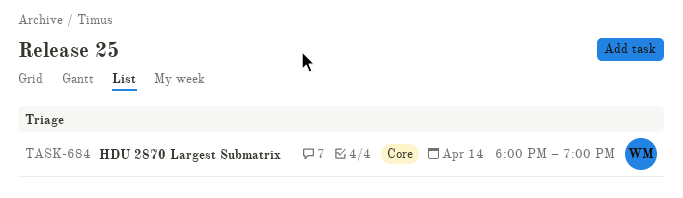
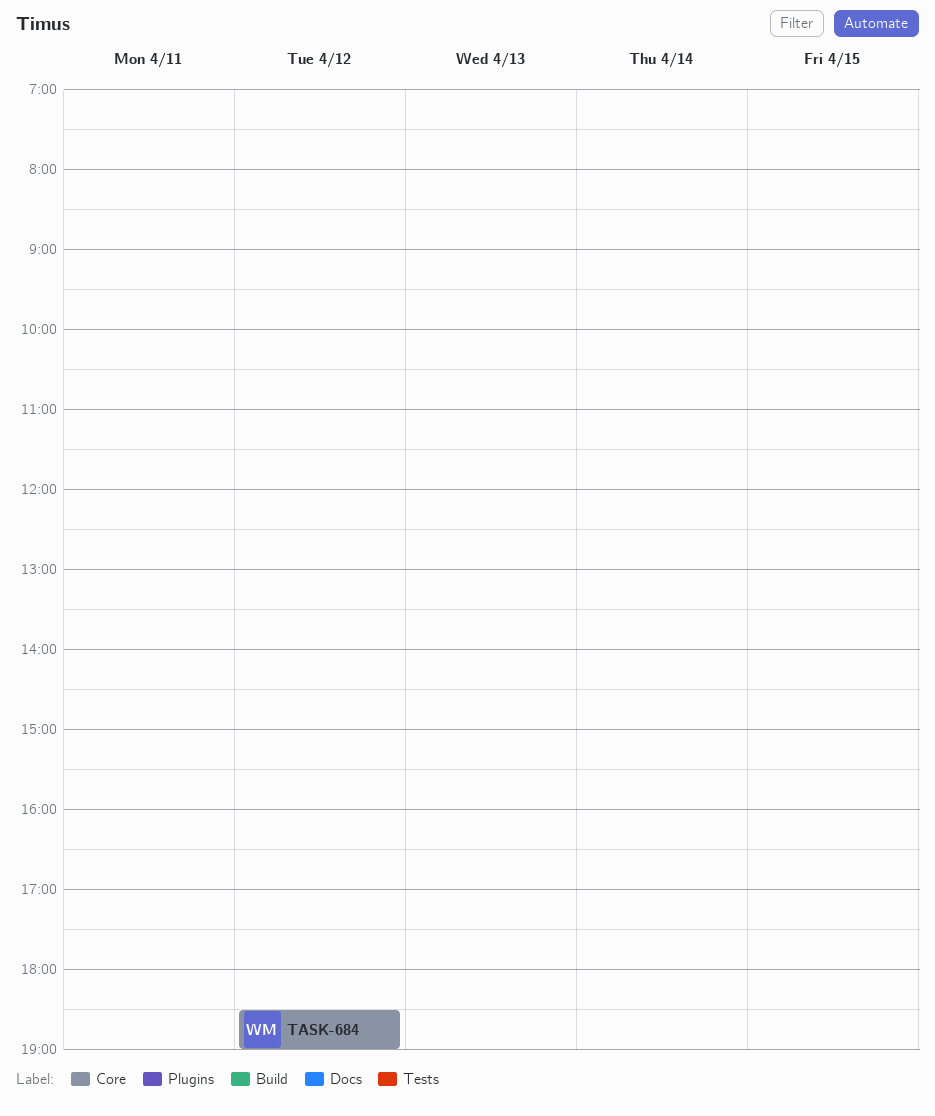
TASK-684, day: Apr 14 -> Apr 12
TASK-684, begins: 18:00 -> 18:30

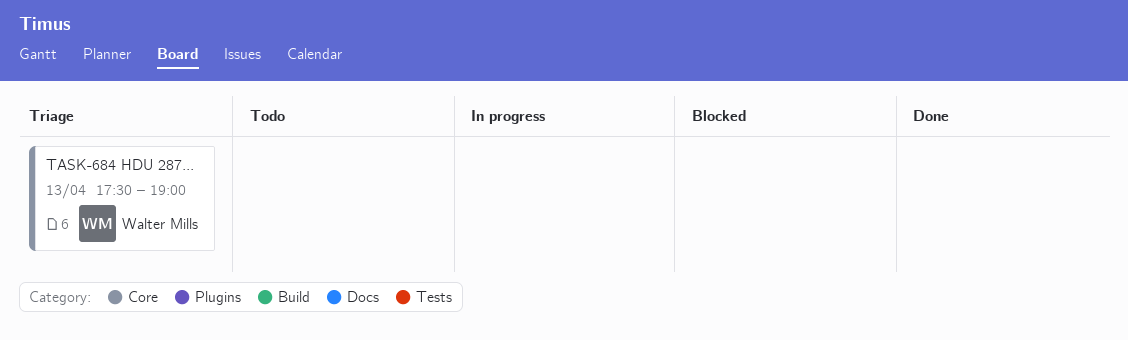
TASK-684, day: Apr 12 -> Apr 13
TASK-684, begins: 18:30 -> 17:30

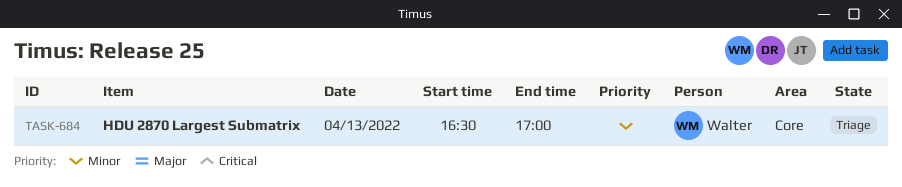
TASK-684, begins: 17:30 -> 16:30
TASK-684, ends: 19:00 -> 17:00

